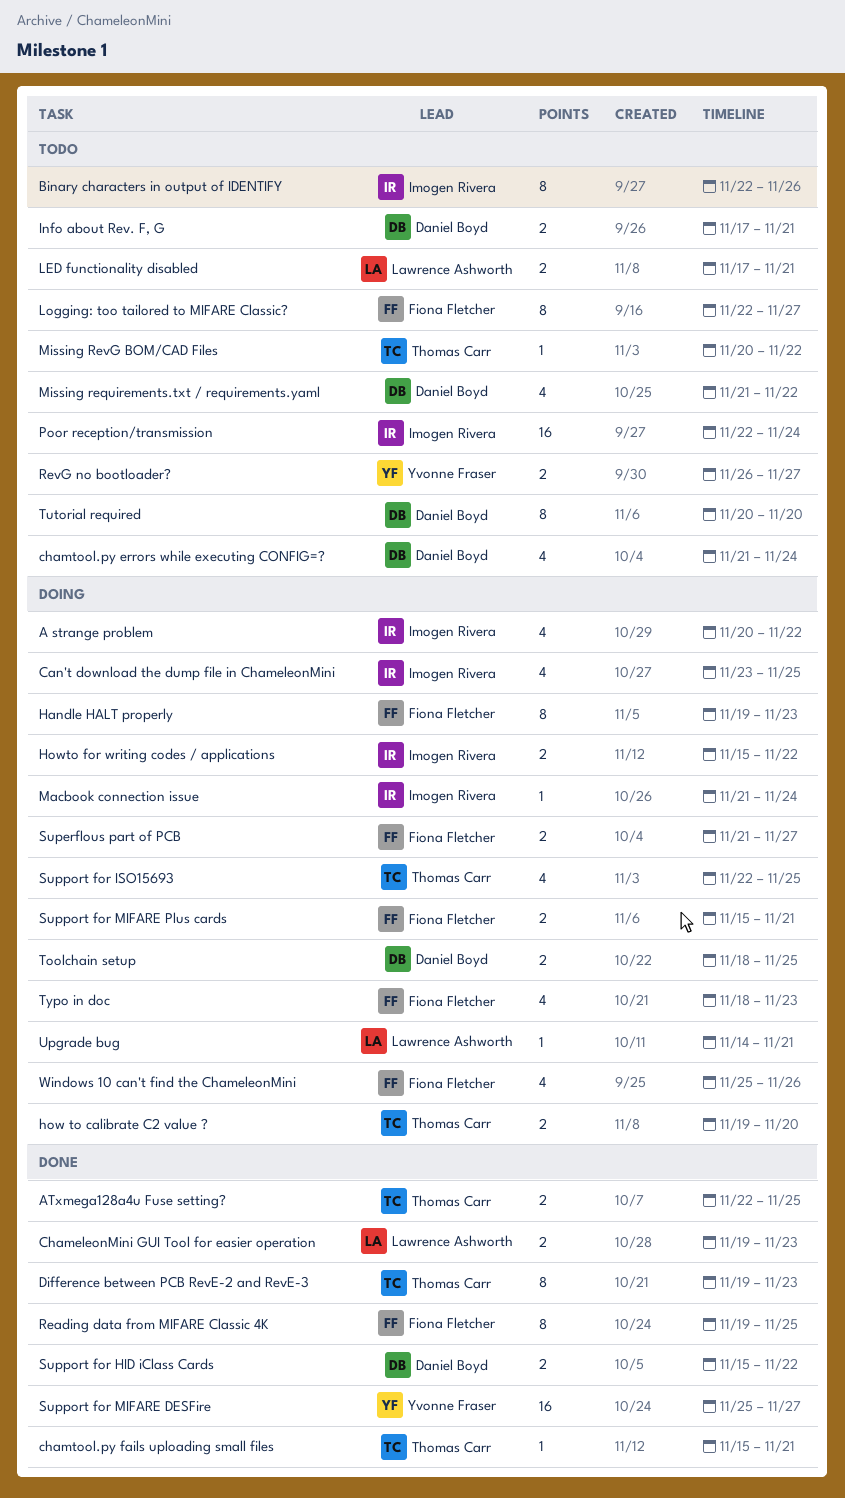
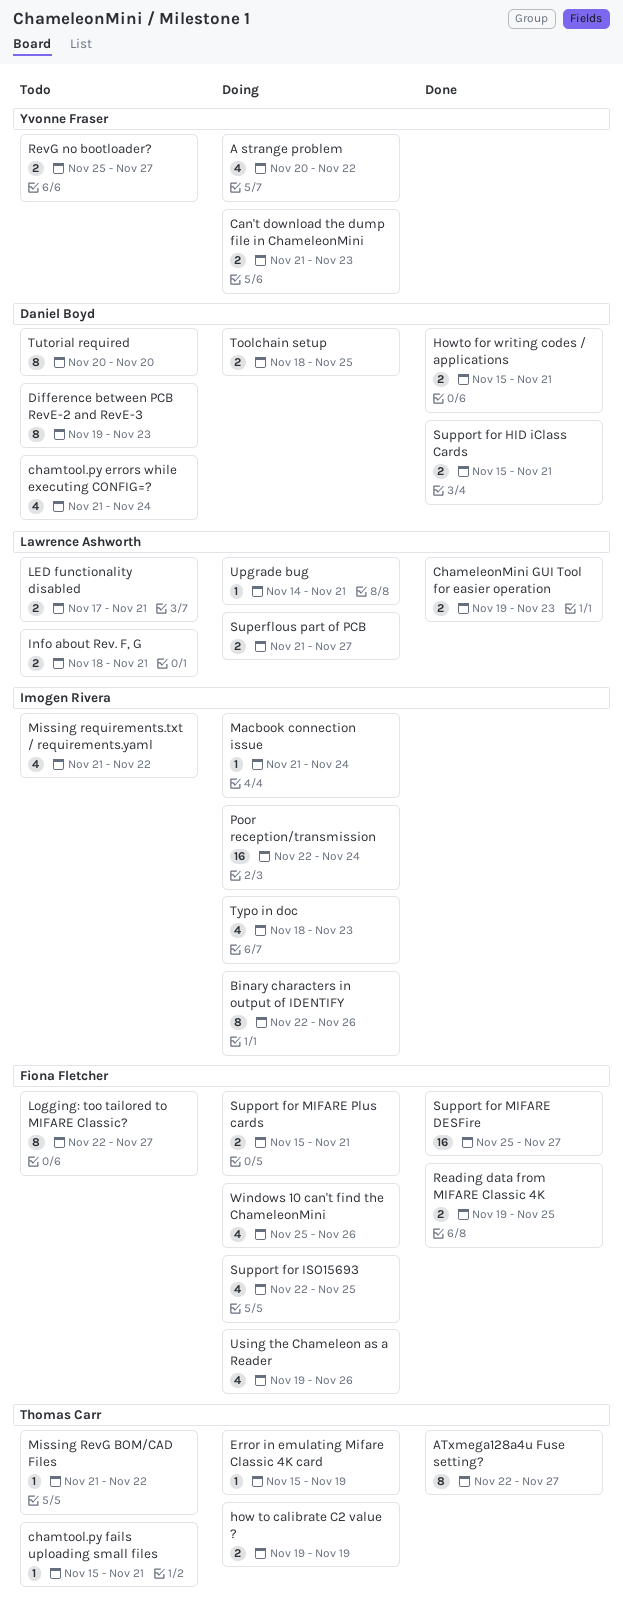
A strange problem, owner: Imogen Rivera -> Yvonne Fraser
ATxmega128a4u Fuse setting?, estimate: 2 -> 8
ATxmega128a4u Fuse setting?, due: Nov 25 -> Nov 27
Binary characters in output of IDENTIFY, status: Todo -> Doing
Can't download the dump file in ChameleonMini, owner: Imogen Rivera -> Yvonne Fraser
Can't download the dump file in ChameleonMini, estimate: 4 -> 2
Can't download the dump file in ChameleonMini, start: Nov 23 -> Nov 21
Can't download the dump file in ChameleonMini, due: Nov 25 -> Nov 23
chamtool.py fails uploading small files, status: Done -> Todo
Difference between PCB RevE-2 and RevE-3, status: Done -> Todo
Difference between PCB RevE-2 and RevE-3, owner: Thomas Carr -> Daniel Boyd
Error in emulating Mifare Classic 4K card: none -> present
Handle HALT properly: present -> none
how to calibrate C2 value ?, due: Nov 20 -> Nov 19
Howto for writing codes / applications, status: Doing -> Done
Howto for writing codes / applications, owner: Imogen Rivera -> Daniel Boyd
Howto for writing codes / applications, due: Nov 22 -> Nov 21
Info about Rev. F, G, owner: Daniel Boyd -> Lawrence Ashworth
Info about Rev. F, G, start: Nov 17 -> Nov 18
Missing requirements.txt / requirements.yaml, owner: Daniel Boyd -> Imogen Rivera
Missing RevG BOM/CAD Files, start: Nov 20 -> Nov 21
Poor reception/transmission, status: Todo -> Doing
Reading data from MIFARE Classic 4K, estimate: 8 -> 2
RevG no bootloader?, start: Nov 26 -> Nov 25
Superflous part of PCB, owner: Fiona Fletcher -> Lawrence Ashworth
Support for HID iClass Cards, due: Nov 22 -> Nov 21
Support for ISO15693, owner: Thomas Carr -> Fiona Fletcher
Support for MIFARE DESFire, owner: Yvonne Fraser -> Fiona Fletcher
Typo in doc, owner: Fiona Fletcher -> Imogen Rivera
Using the Chameleon as a Reader: none -> present

